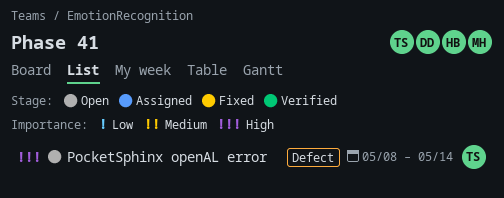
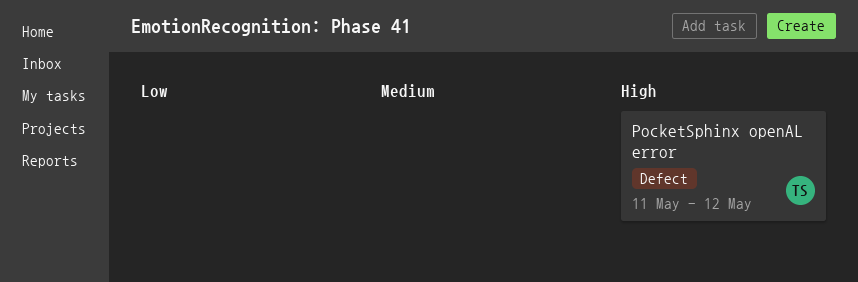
PocketSphinx openAL error, start: May 8 -> May 11
PocketSphinx openAL error, due: May 14 -> May 12

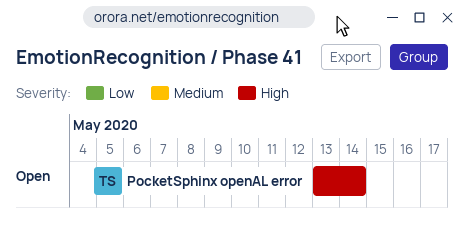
PocketSphinx openAL error, start: May 11 -> May 13
PocketSphinx openAL error, due: May 12 -> May 14

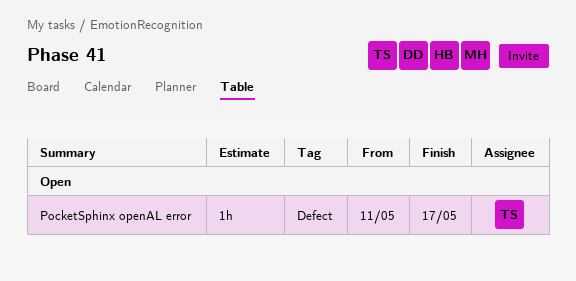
PocketSphinx openAL error, start: May 13 -> May 11
PocketSphinx openAL error, due: May 14 -> May 17

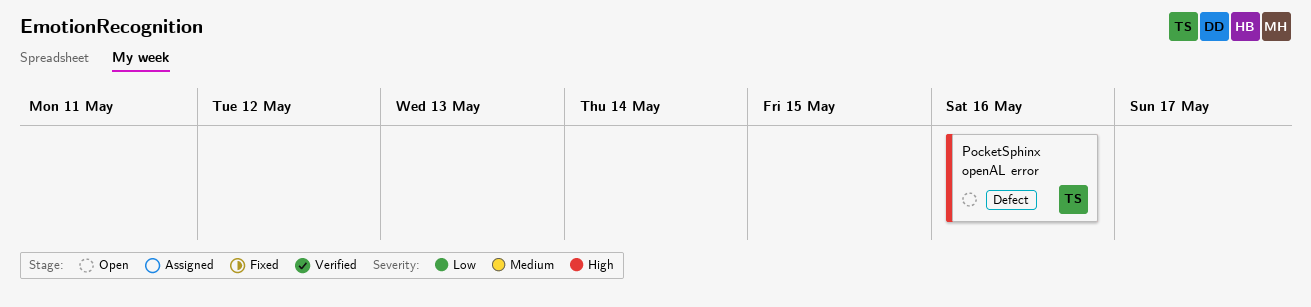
PocketSphinx openAL error, due: May 17 -> May 16

